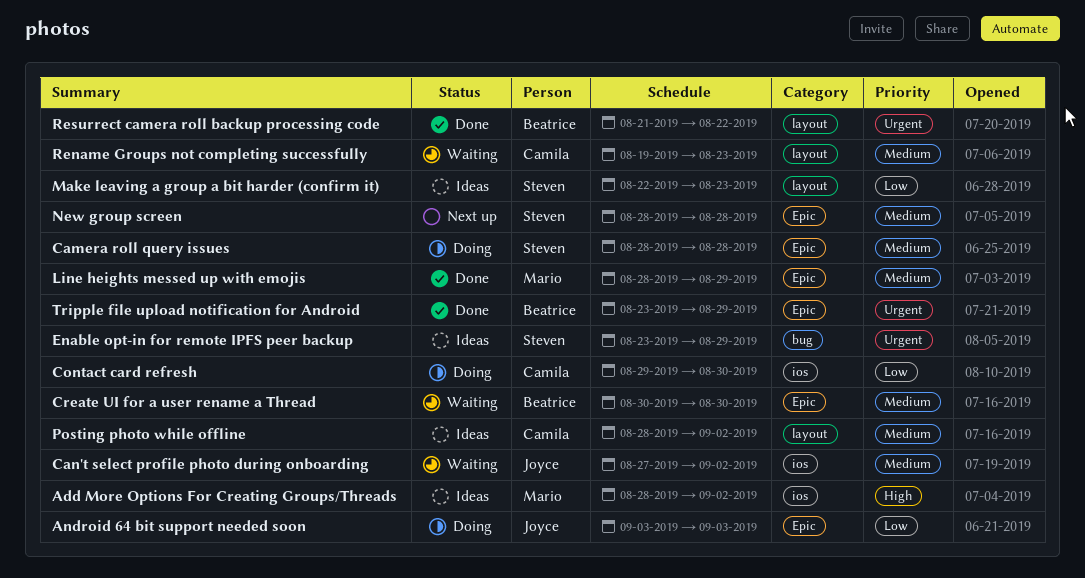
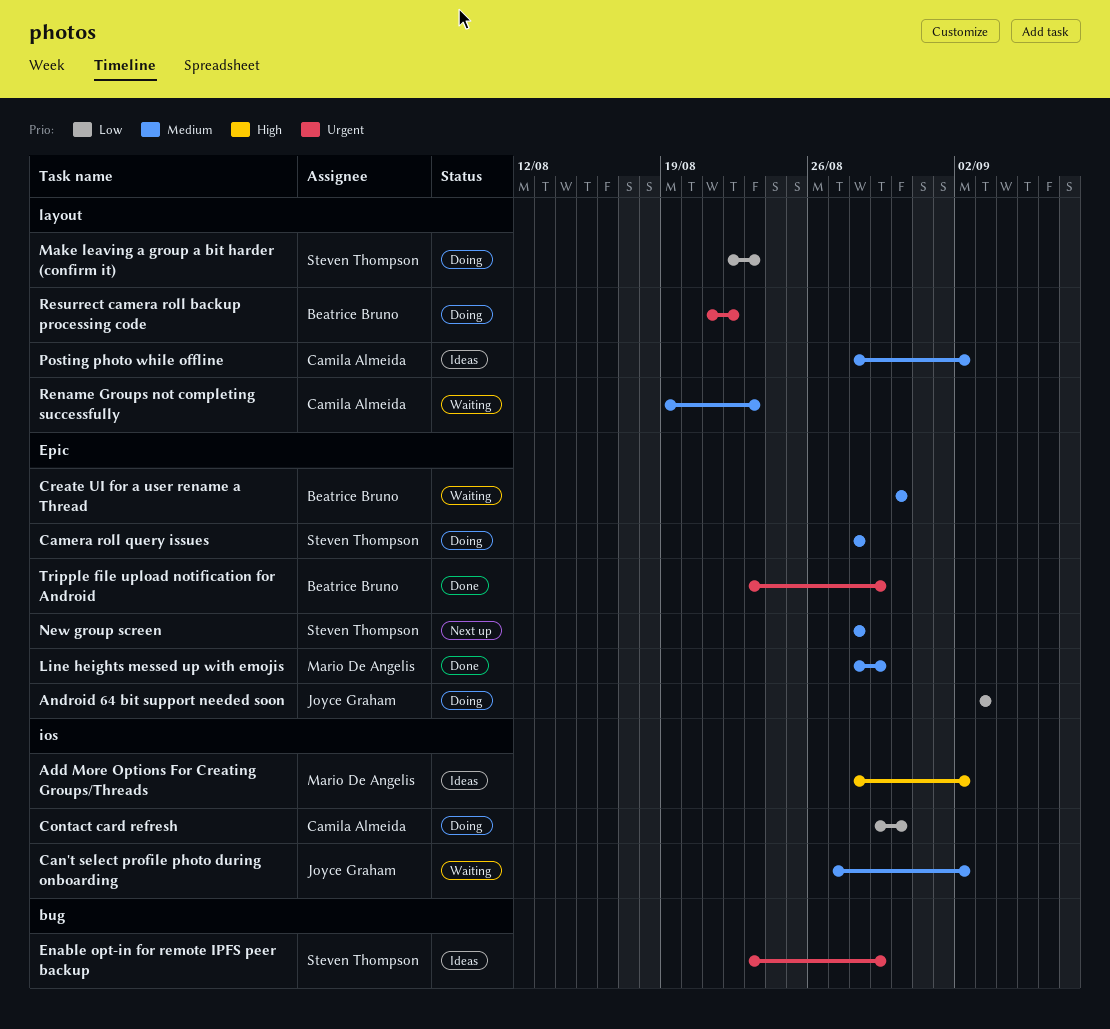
Make leaving a group a bit harder (confirm it), status: Ideas -> Doing
Resurrect camera roll backup processing code, status: Done -> Doing

